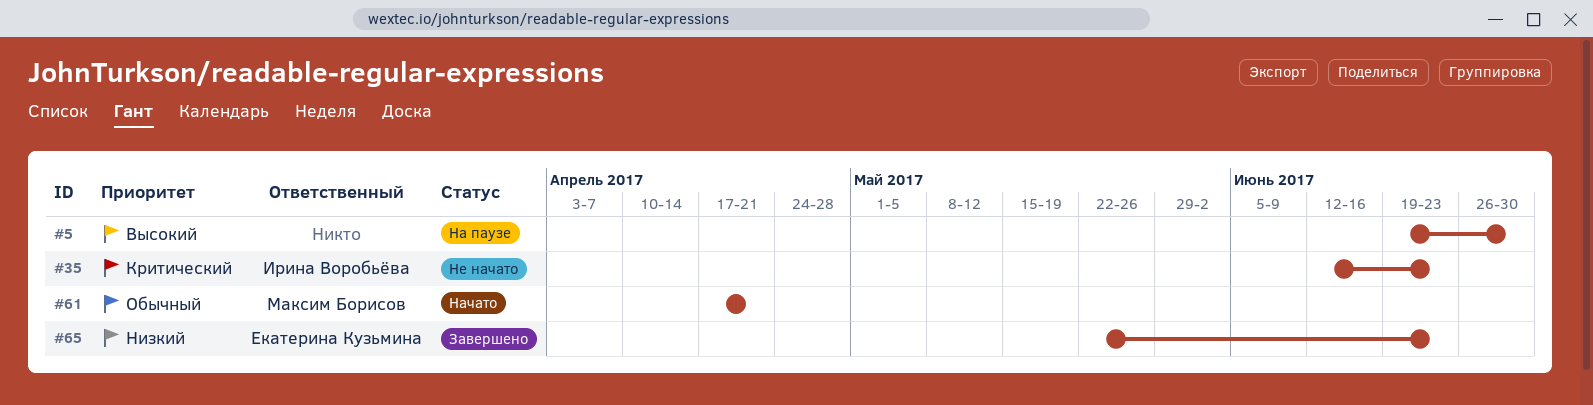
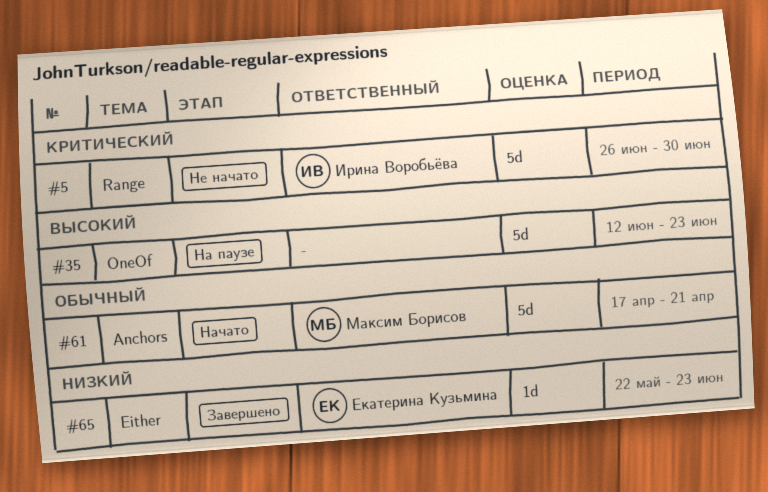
#5, status: На паузе -> Не начато
#5, owner: none -> Ирина Воробьёва
#5, priority: Высокий -> Критический
#5, start: Jun 19 -> Jun 26
#35, status: Не начато -> На паузе
#35, owner: Ирина Воробьёва -> none
#35, priority: Критический -> Высокий

